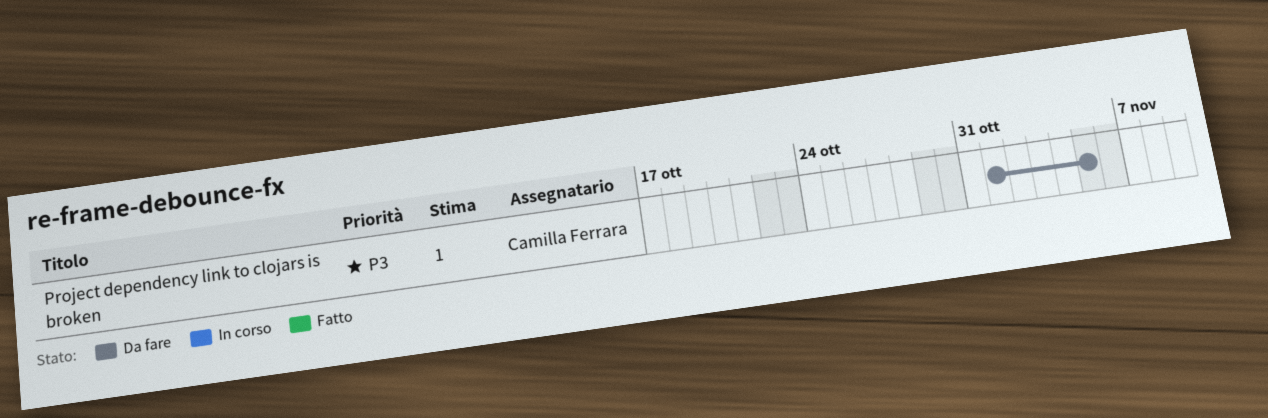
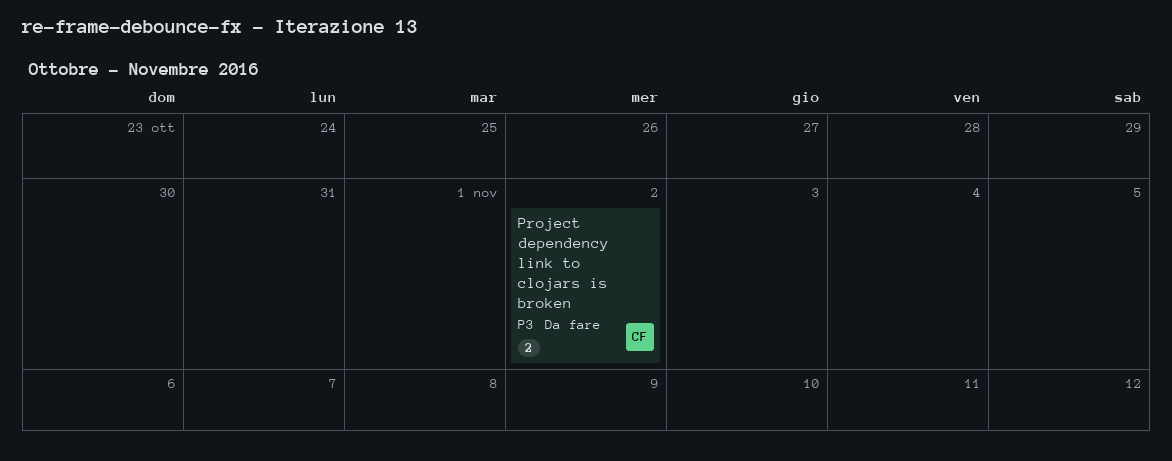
Project dependency link to clojars is broken, estimate: 1 -> 2
Project dependency link to clojars is broken, due: Nov 5 -> Nov 2

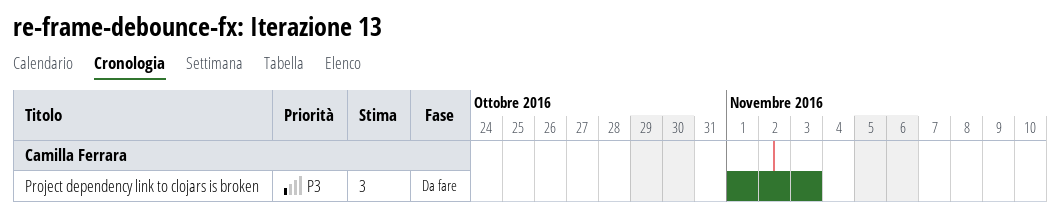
Project dependency link to clojars is broken, estimate: 2 -> 3
Project dependency link to clojars is broken, due: Nov 2 -> Nov 3

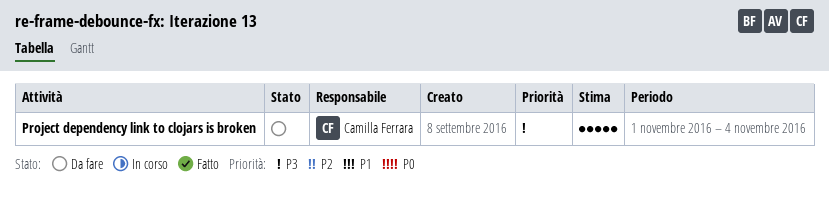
Project dependency link to clojars is broken, estimate: 3 -> 5
Project dependency link to clojars is broken, due: Nov 3 -> Nov 4

